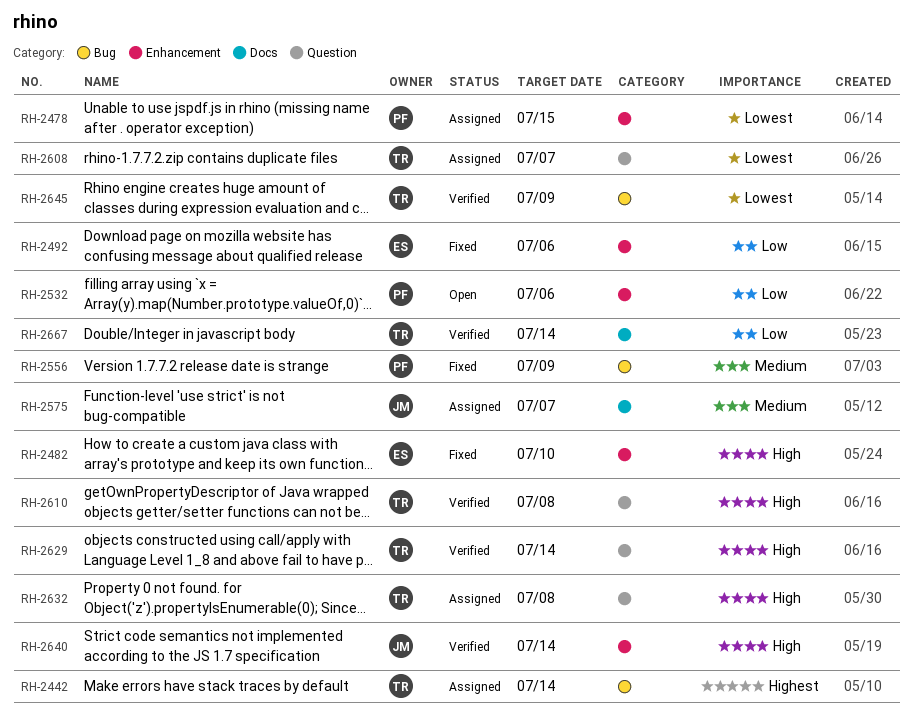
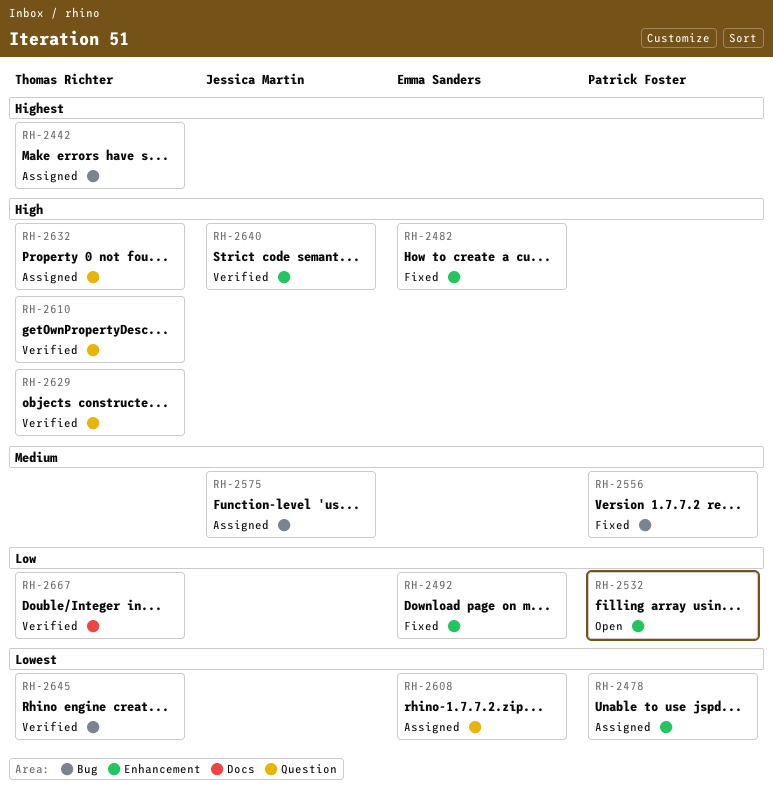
RH-2575, label: Docs -> Bug
RH-2608, owner: Thomas Richter -> Emma Sanders

